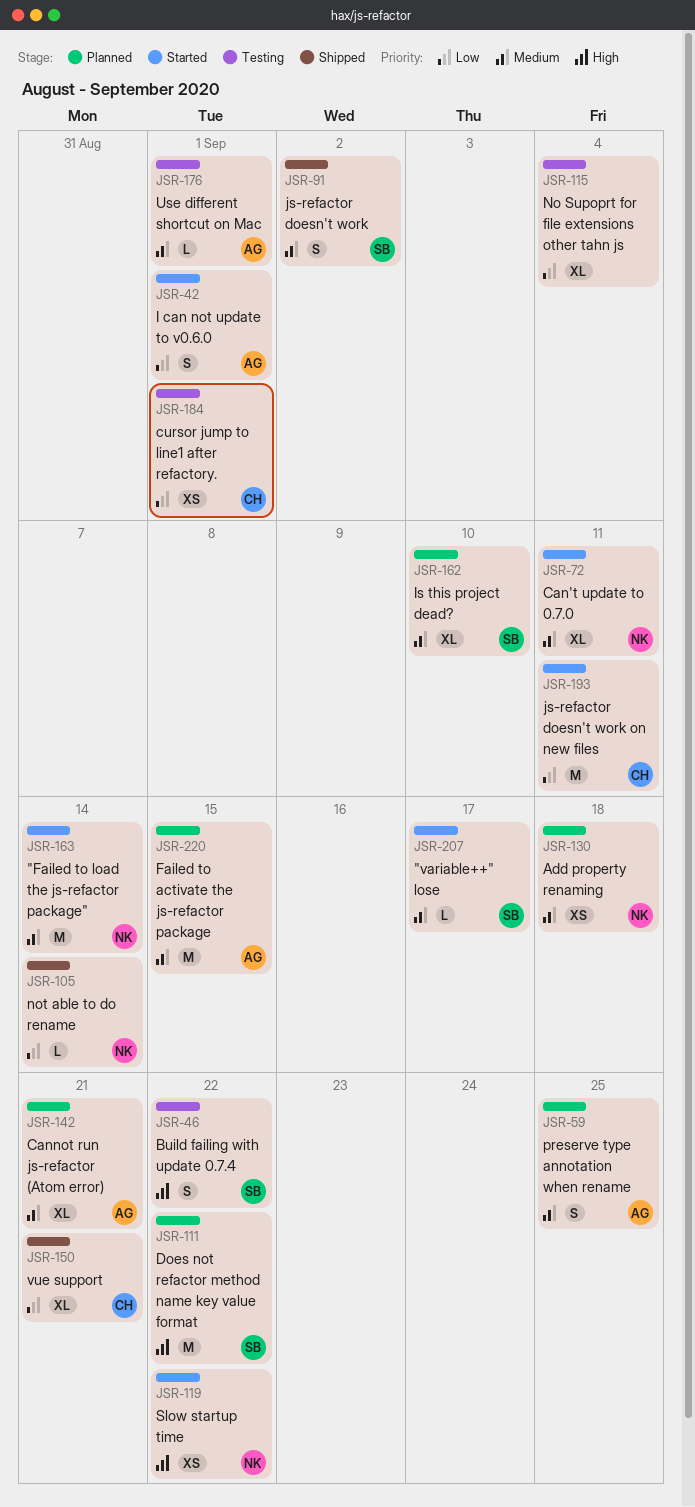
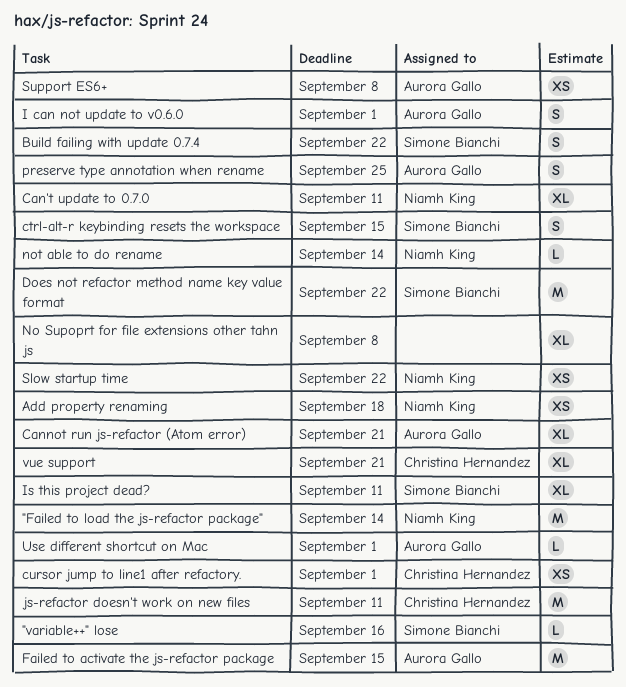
"variable++" lose, due: Sep 17 -> Sep 16
ctrl-alt-r keybinding resets the workspace: none -> present
Is this project dead?, due: Sep 10 -> Sep 11
js-refactor doesn't work: present -> none
No Supoprt for file extensions other tahn js, due: Sep 4 -> Sep 8
Support ES6+: none -> present

